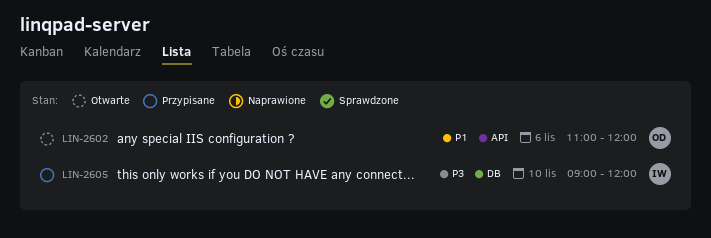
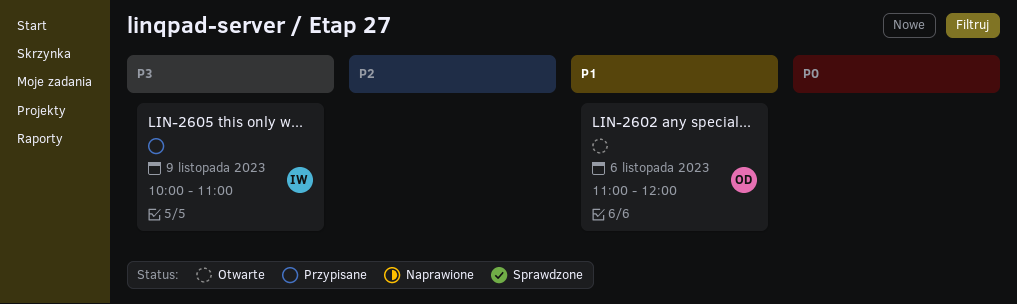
LIN-2605, day: Nov 10 -> Nov 9
LIN-2605, begins: 09:00 -> 10:00
LIN-2605, ends: 12:00 -> 11:00

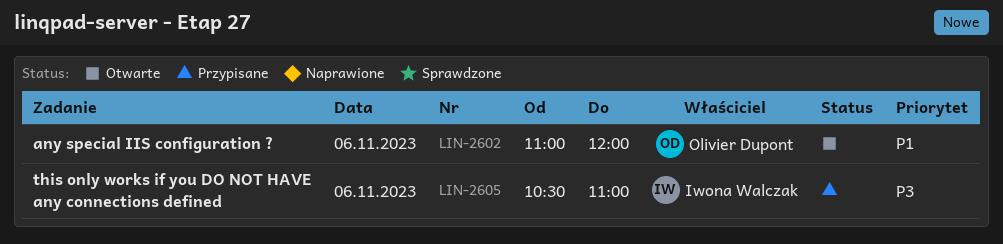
LIN-2605, day: Nov 9 -> Nov 6
LIN-2605, begins: 10:00 -> 10:30

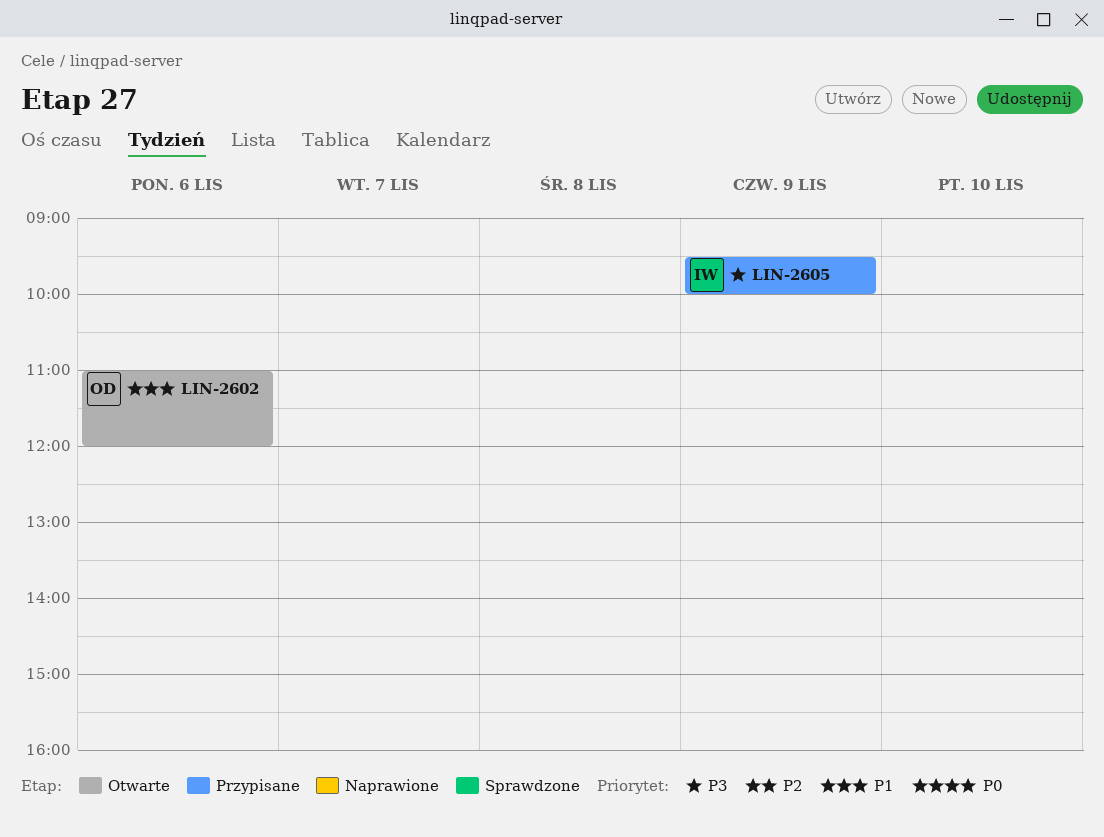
LIN-2605, day: Nov 6 -> Nov 9
LIN-2605, begins: 10:30 -> 09:30
LIN-2605, ends: 11:00 -> 10:00

